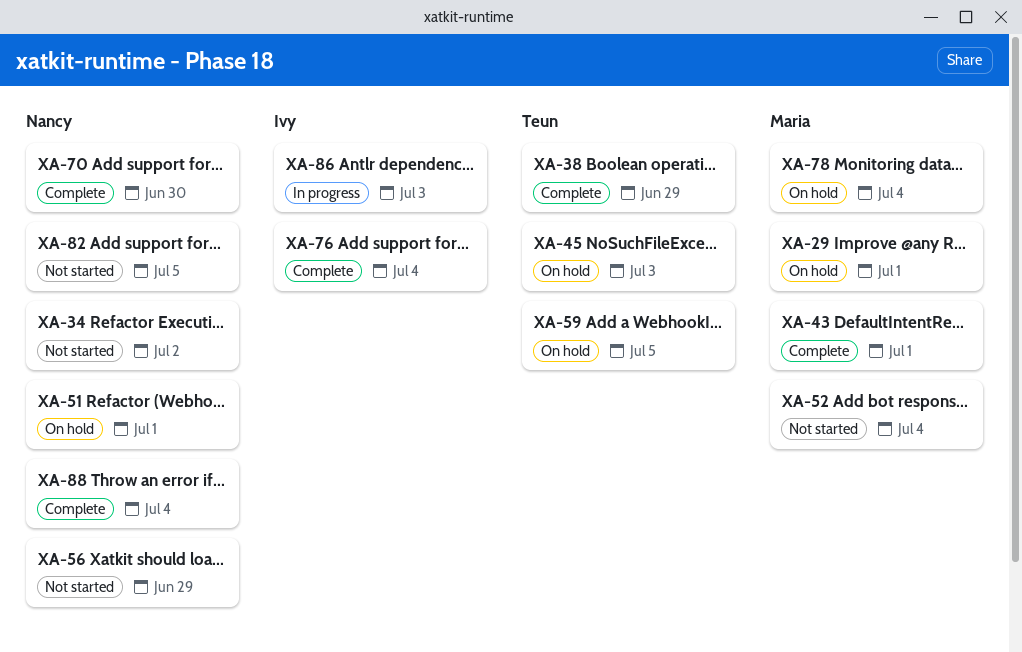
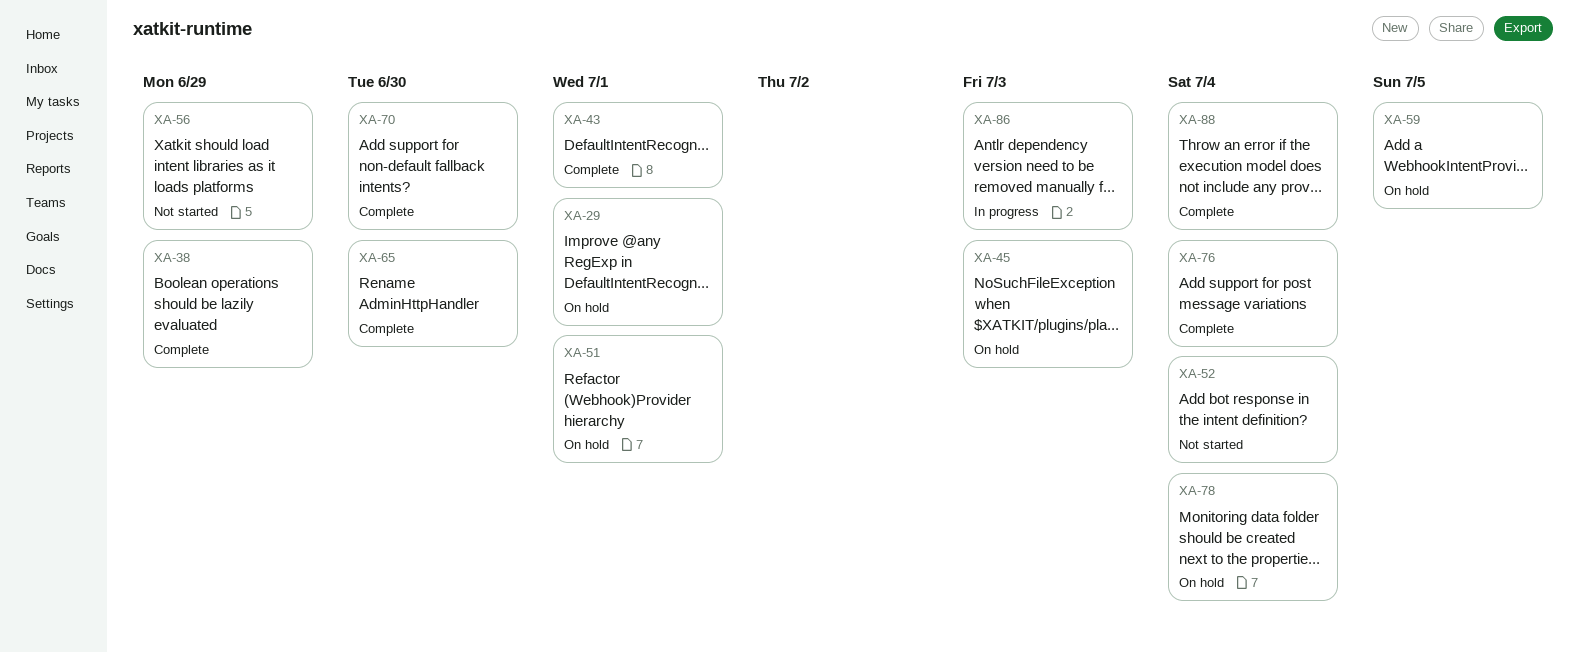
XA-34: present -> none
XA-65: none -> present
XA-82: present -> none

